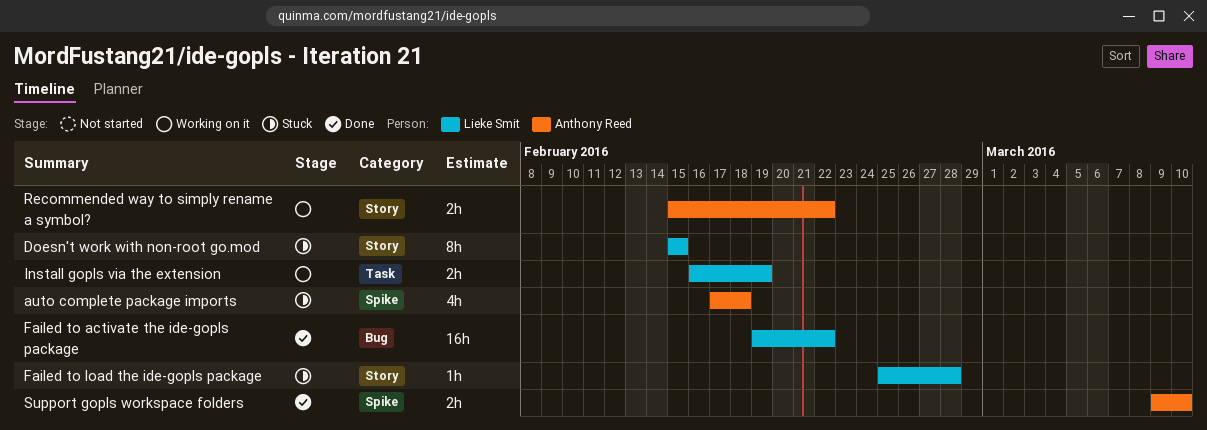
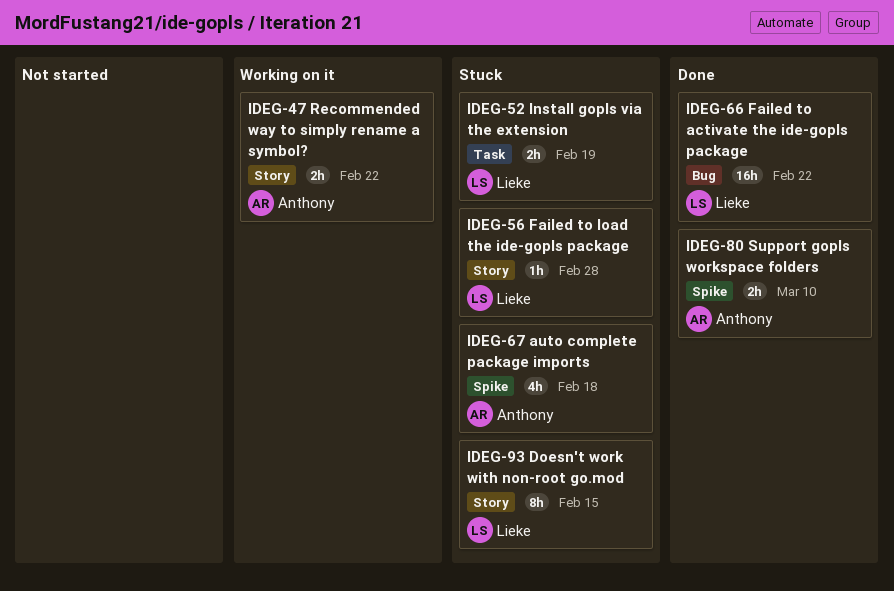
Install gopls via the extension, status: Working on it -> Stuck

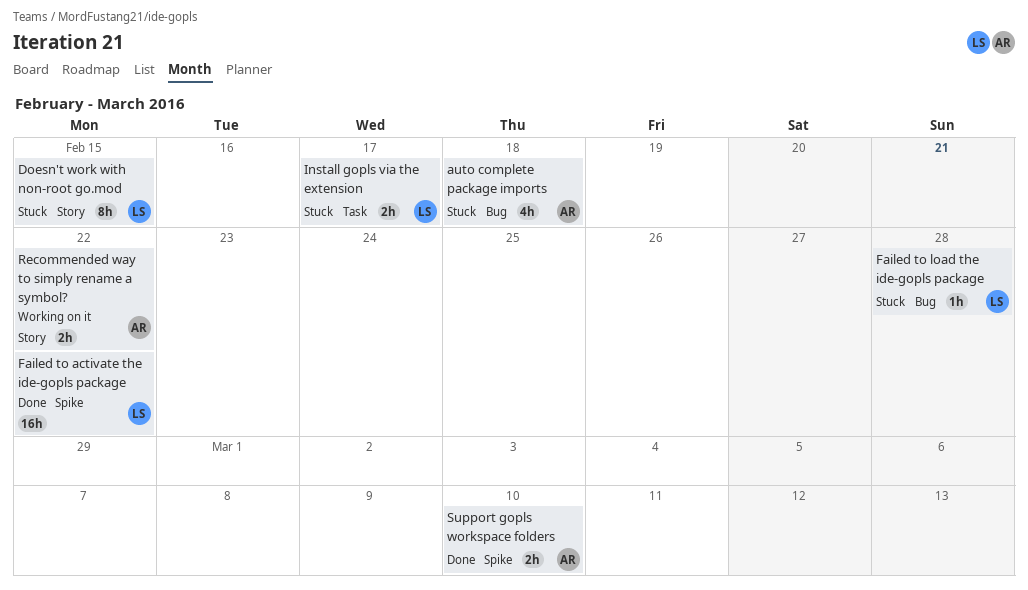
auto complete package imports, label: Spike -> Bug
Failed to activate the ide-gopls package, label: Bug -> Spike
Failed to load the ide-gopls package, label: Story -> Bug
Install gopls via the extension, due: Feb 19 -> Feb 17

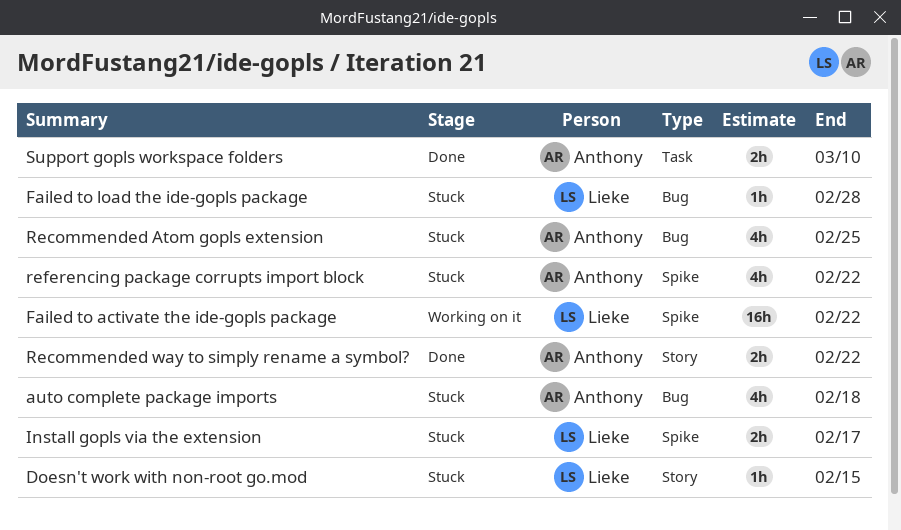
Doesn't work with non-root go.mod, estimate: 8h -> 1h
Failed to activate the ide-gopls package, status: Done -> Working on it
Install gopls via the extension, label: Task -> Spike
Recommended Atom gopls extension: none -> present
Recommended way to simply rename a symbol?, status: Working on it -> Done
referencing package corrupts import block: none -> present
Support gopls workspace folders, label: Spike -> Task

